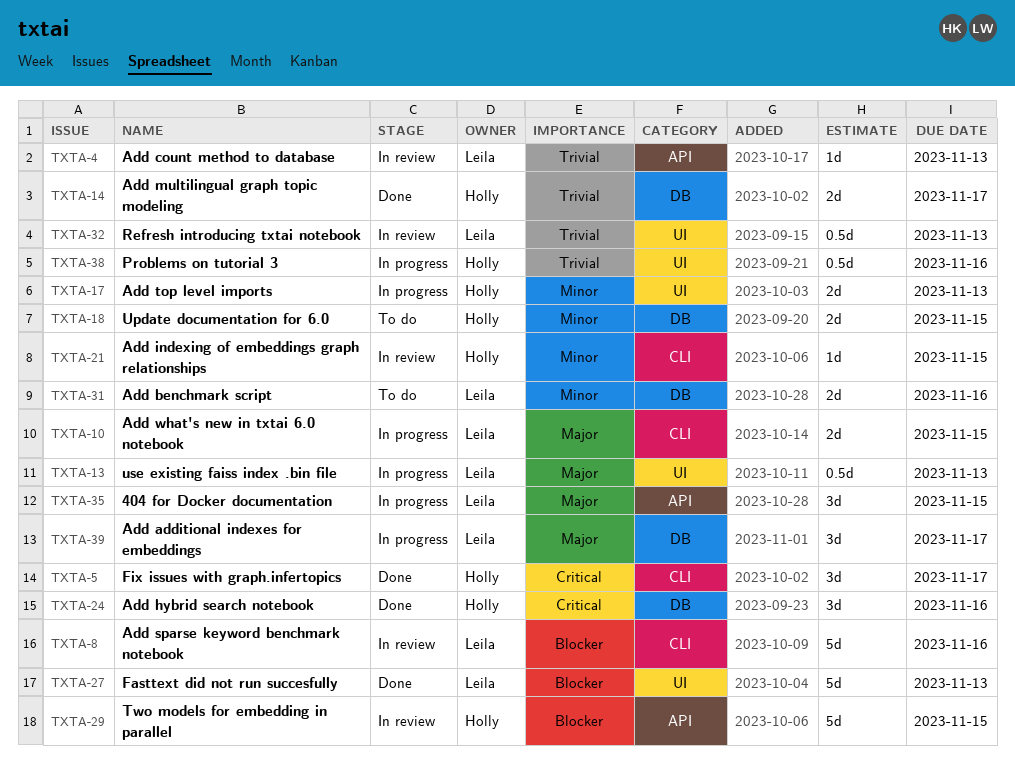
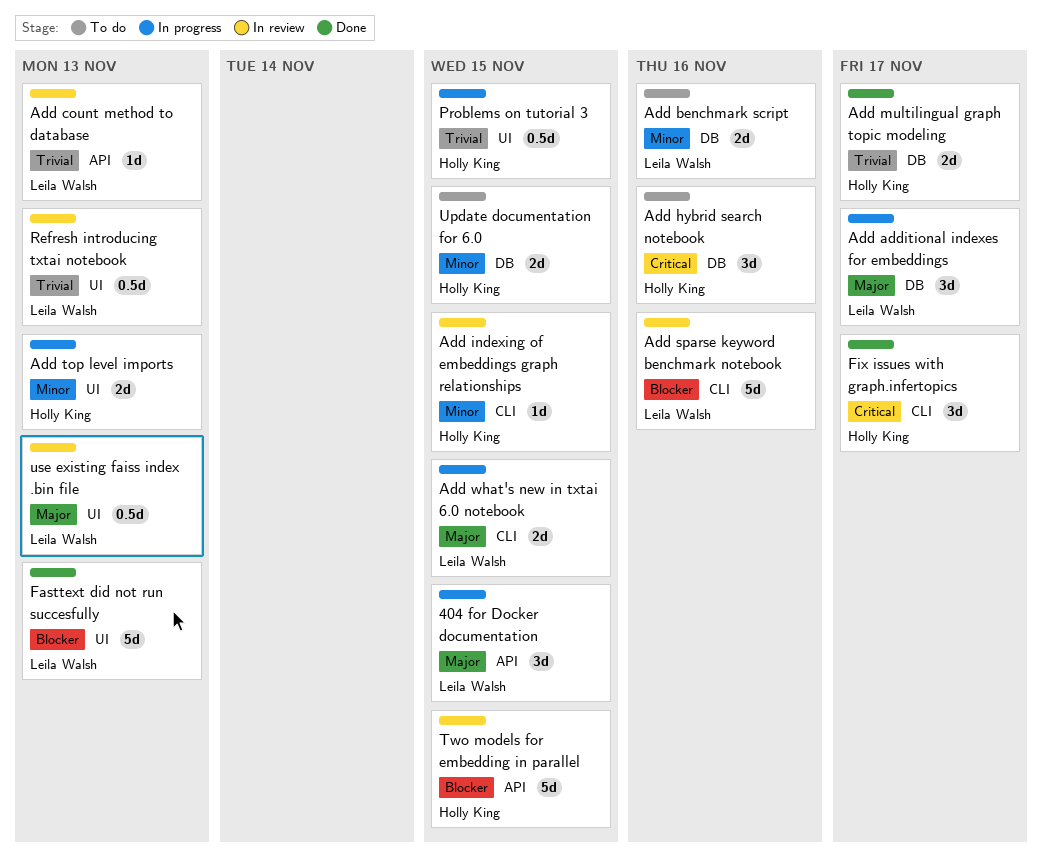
Add hybrid search notebook, status: Done -> To do
Problems on tutorial 3, due: Nov 16 -> Nov 15
use existing faiss index .bin file, status: In progress -> In review

